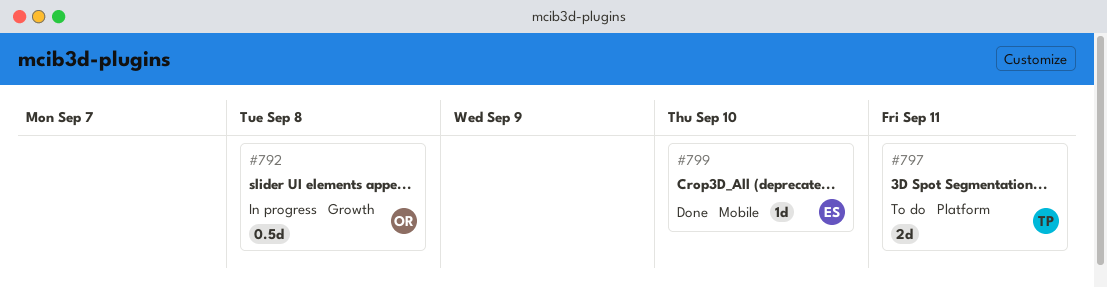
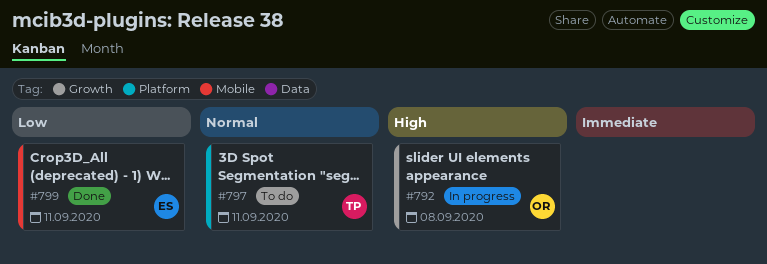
#799, due: Sep 10 -> Sep 11

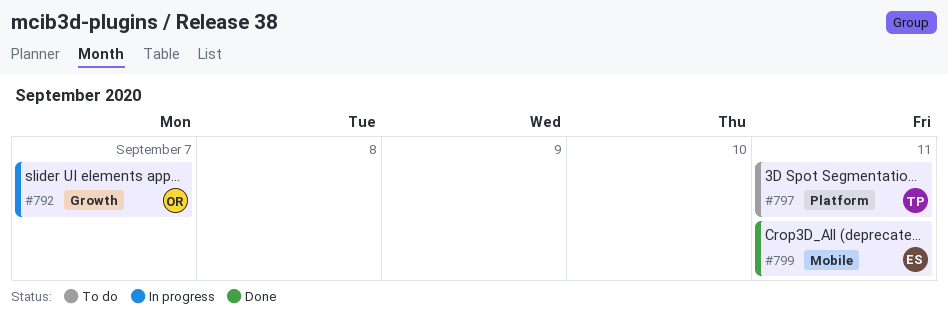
#792, due: Sep 8 -> Sep 7

